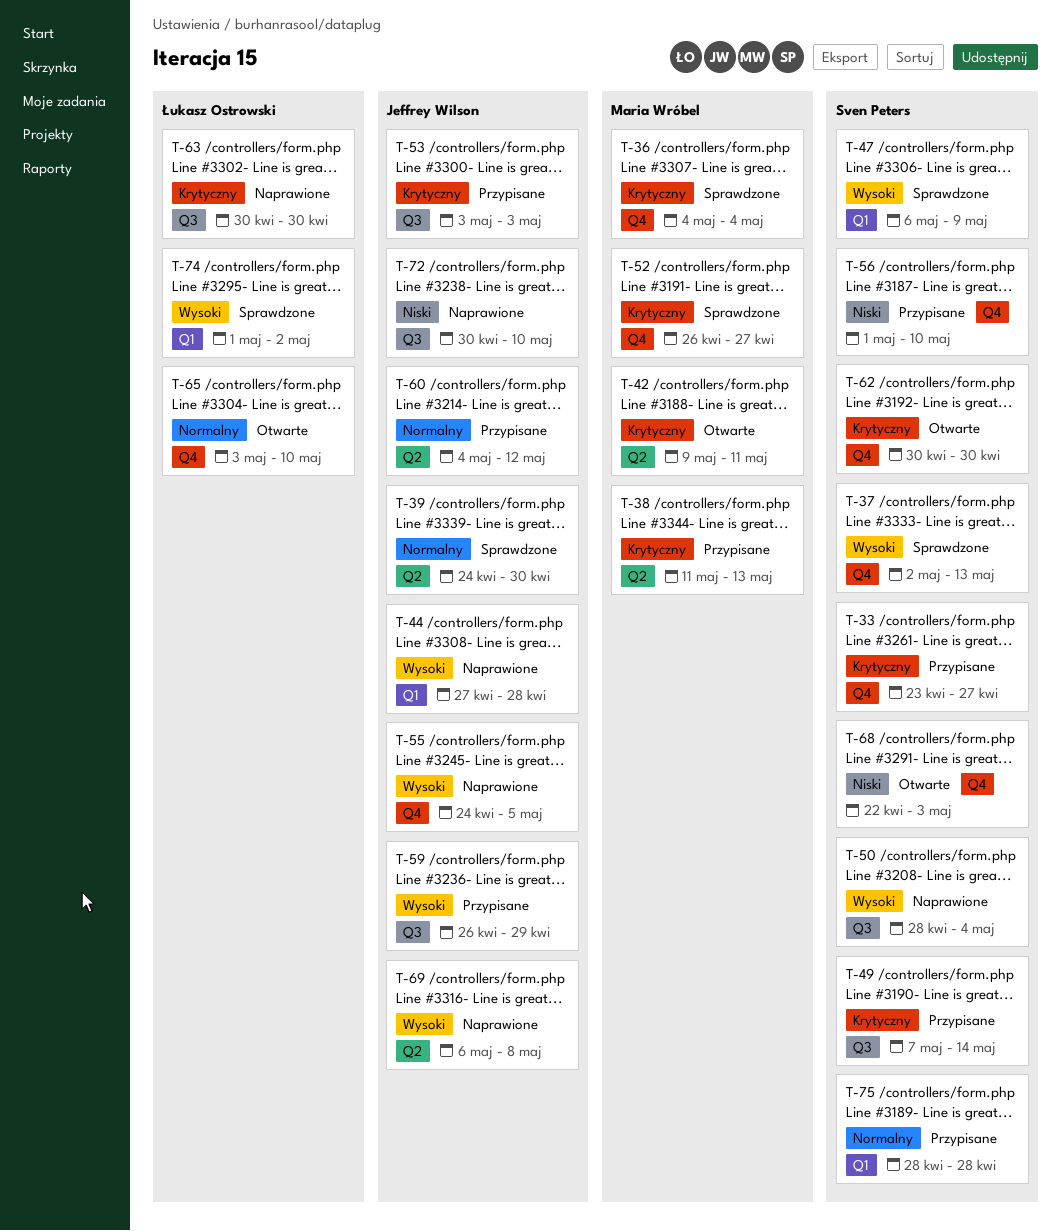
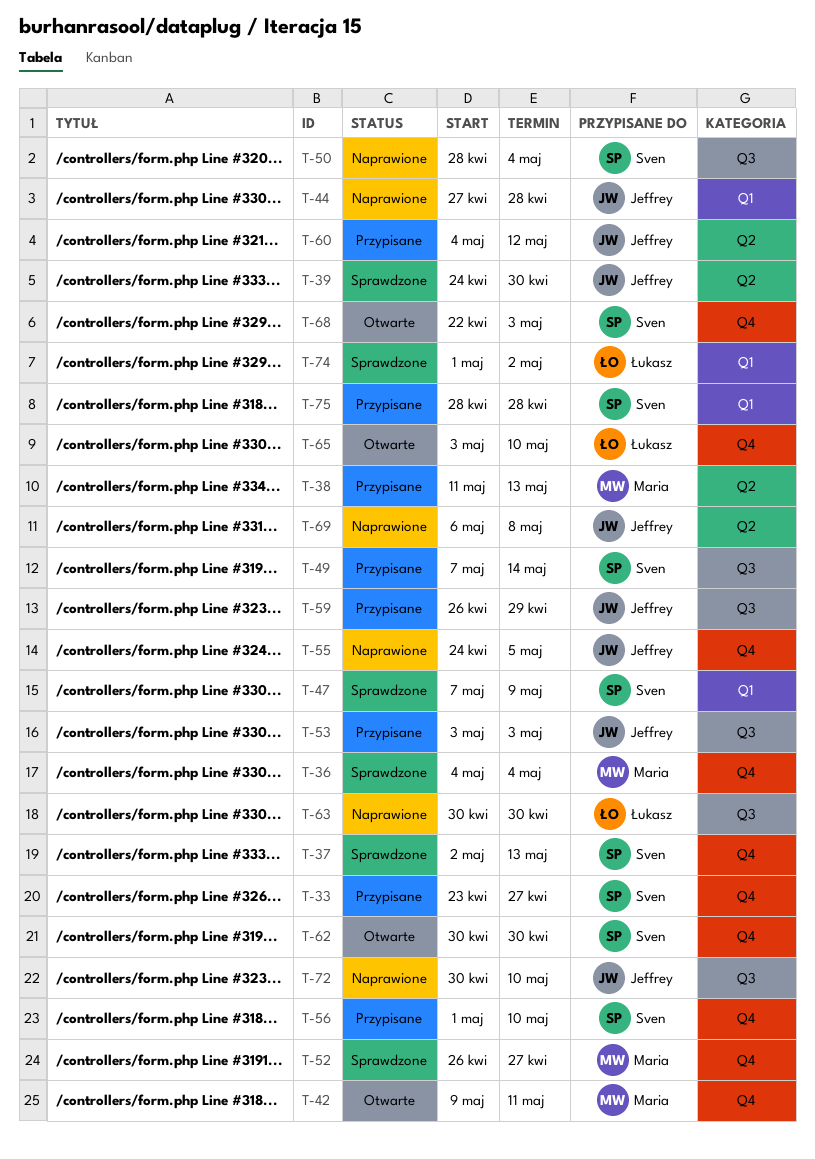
T-42, label: Q2 -> Q4
T-47, start: May 6 -> May 7

